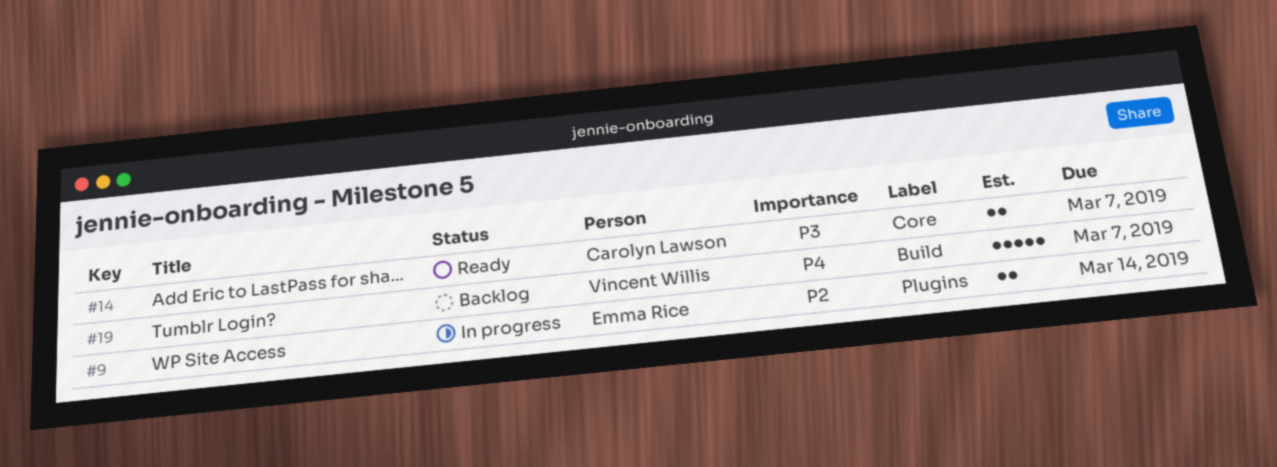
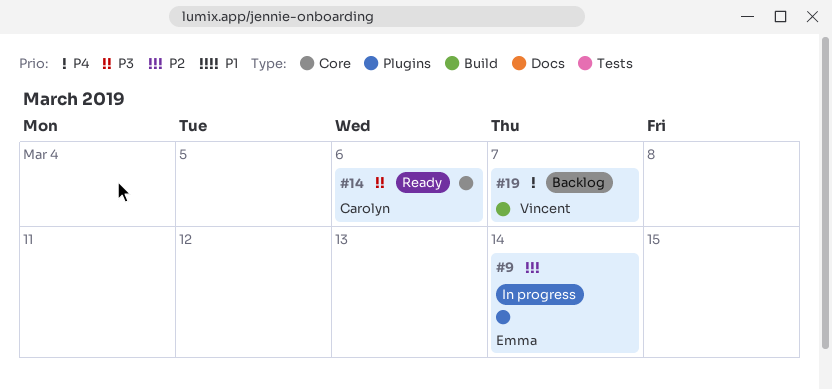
#14, due: Mar 7 -> Mar 6

